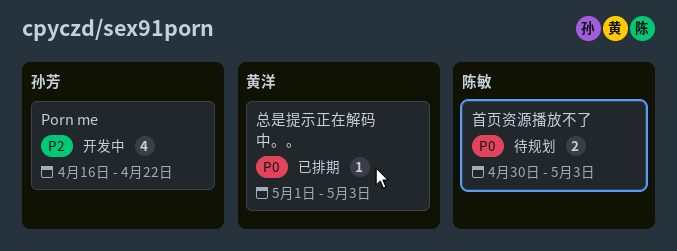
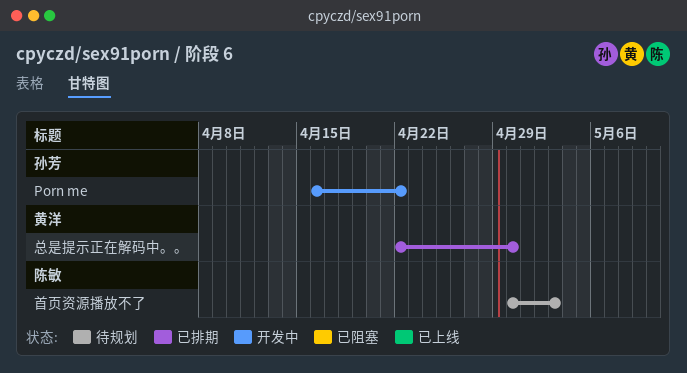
总是提示正在解码中。。, start: May 1 -> Apr 22
总是提示正在解码中。。, due: May 3 -> Apr 30

